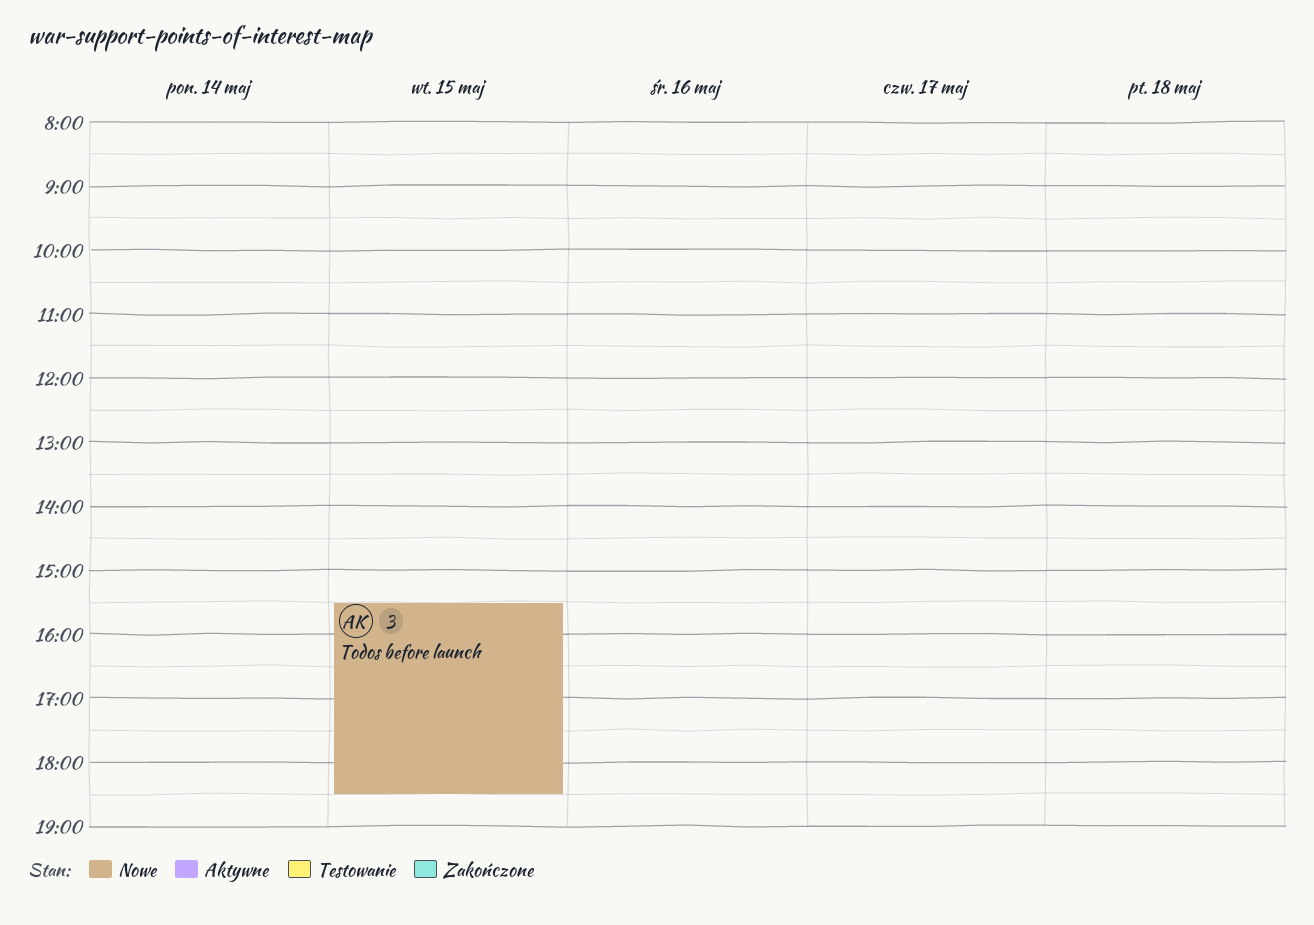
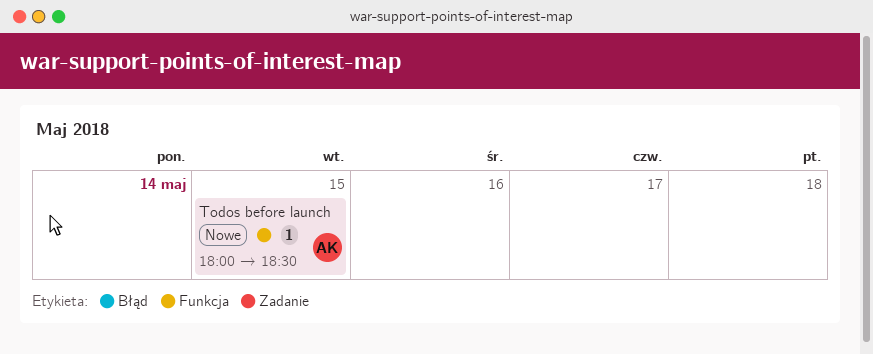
Todos before launch, estimate: 3 -> 1
Todos before launch, begins: 15:30 -> 18:00

